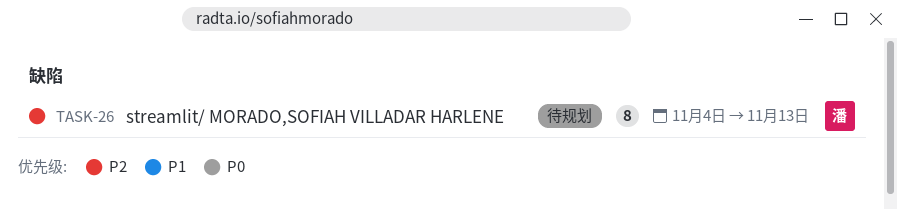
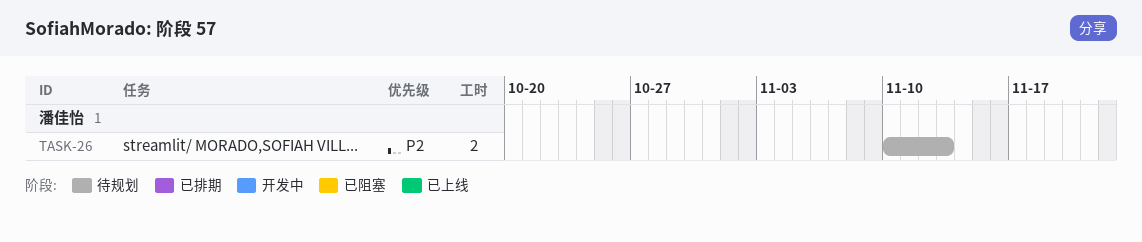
TASK-26, estimate: 8 -> 2
TASK-26, start: Nov 4 -> Nov 10

